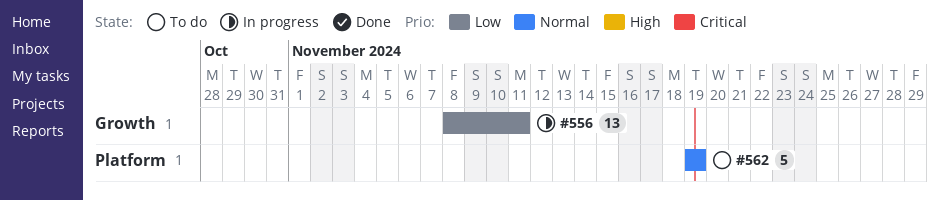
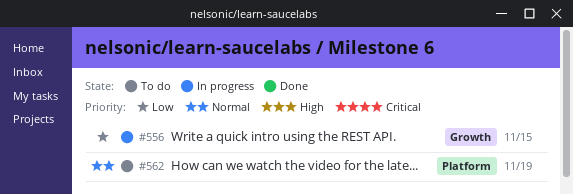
#556, due: Nov 11 -> Nov 15

